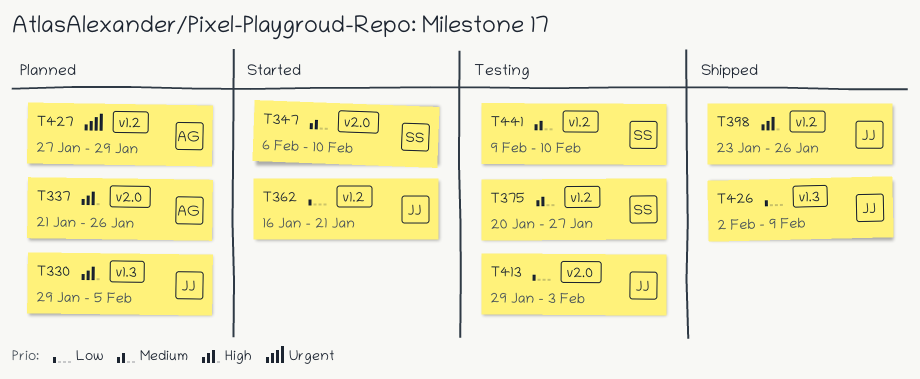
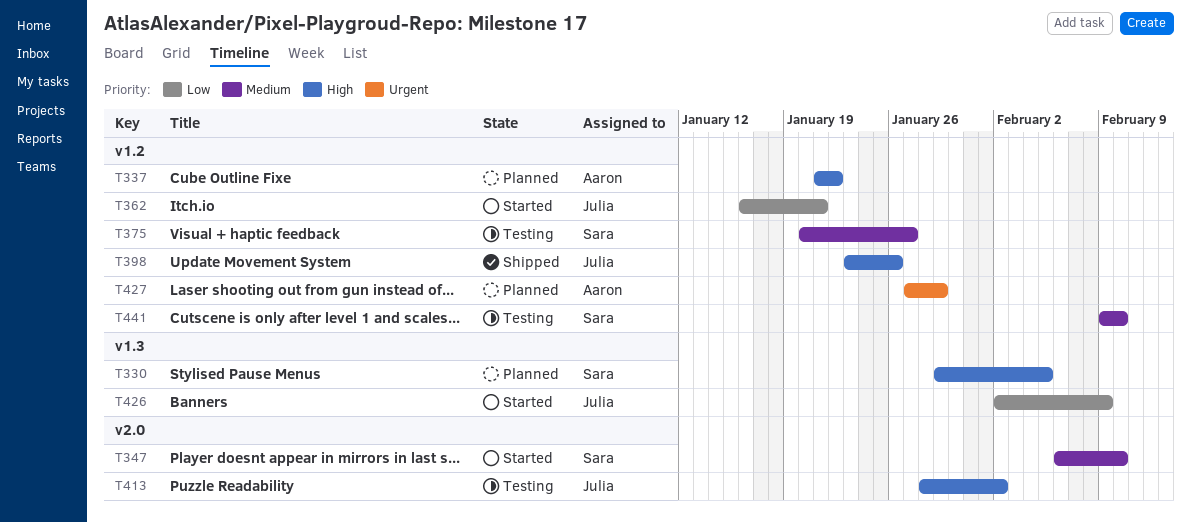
T330, owner: Julia -> Sara
T337, label: v2.0 -> v1.2
T337, due: Jan 26 -> Jan 22
T413, priority: Low -> High
T413, start: Jan 29 -> Jan 28
T413, due: Feb 3 -> Feb 2
T426, status: Shipped -> Started

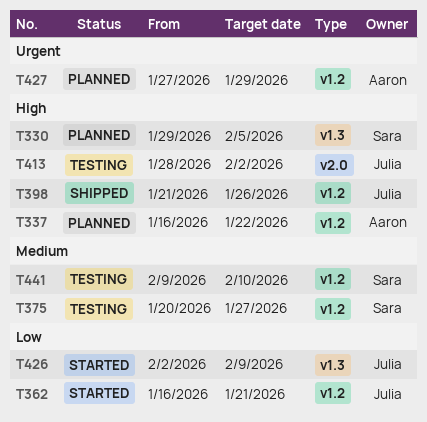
T337, start: Jan 21 -> Jan 16
T347: present -> none
T398, start: Jan 23 -> Jan 21

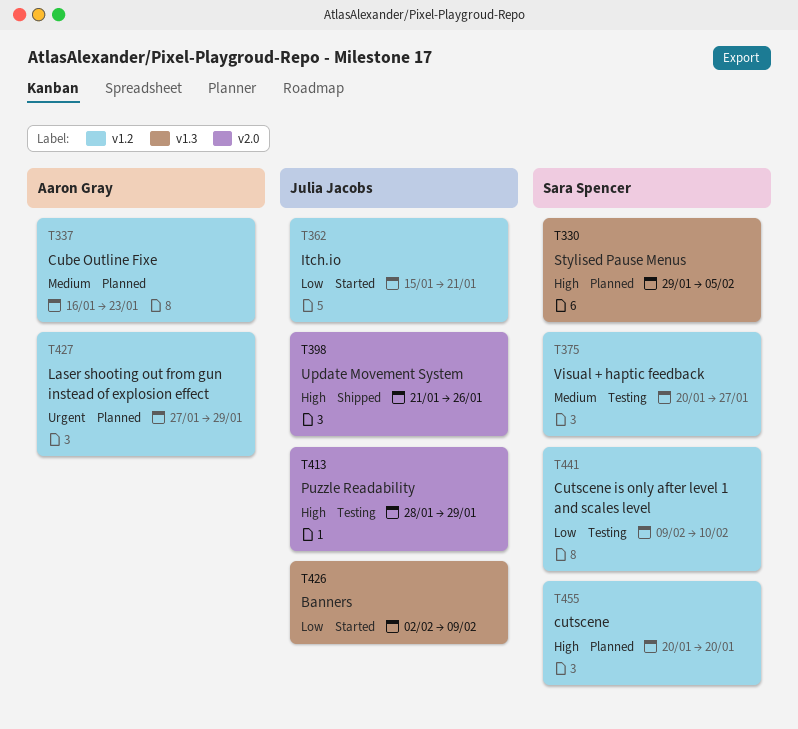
T337, priority: High -> Medium
T337, due: Jan 22 -> Jan 23
T362, start: Jan 16 -> Jan 15
T398, label: v1.2 -> v2.0
T413, due: Feb 2 -> Jan 29
T441, priority: Medium -> Low
T455: none -> present

